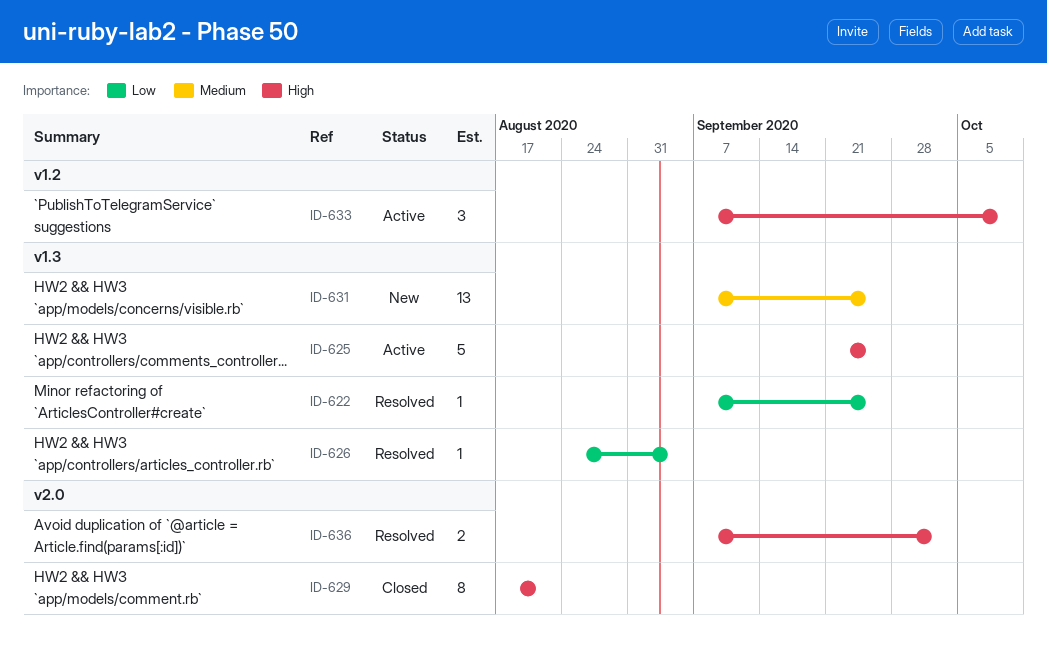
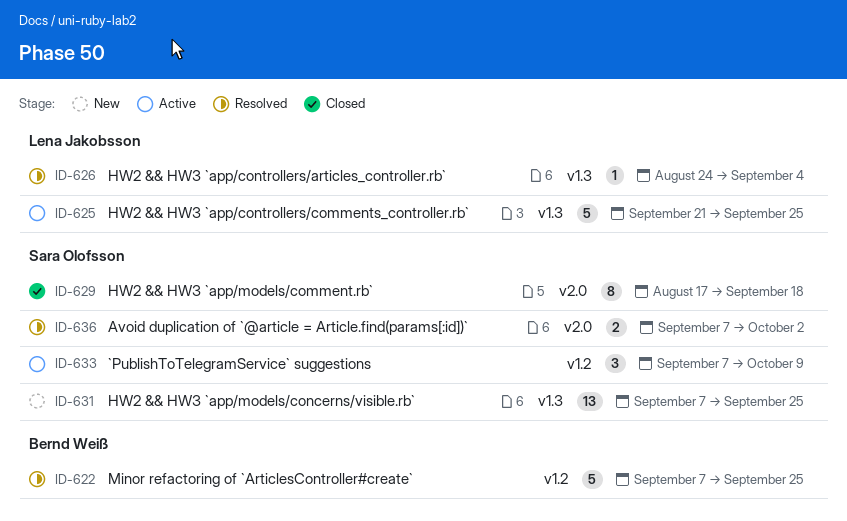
ID-622, label: v1.3 -> v1.2
ID-622, estimate: 1 -> 5
ID-629, due: Aug 21 -> Sep 18

